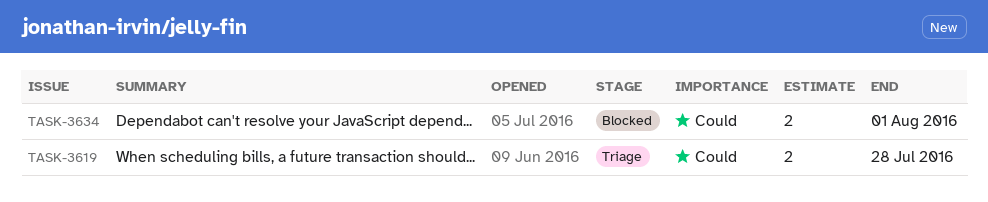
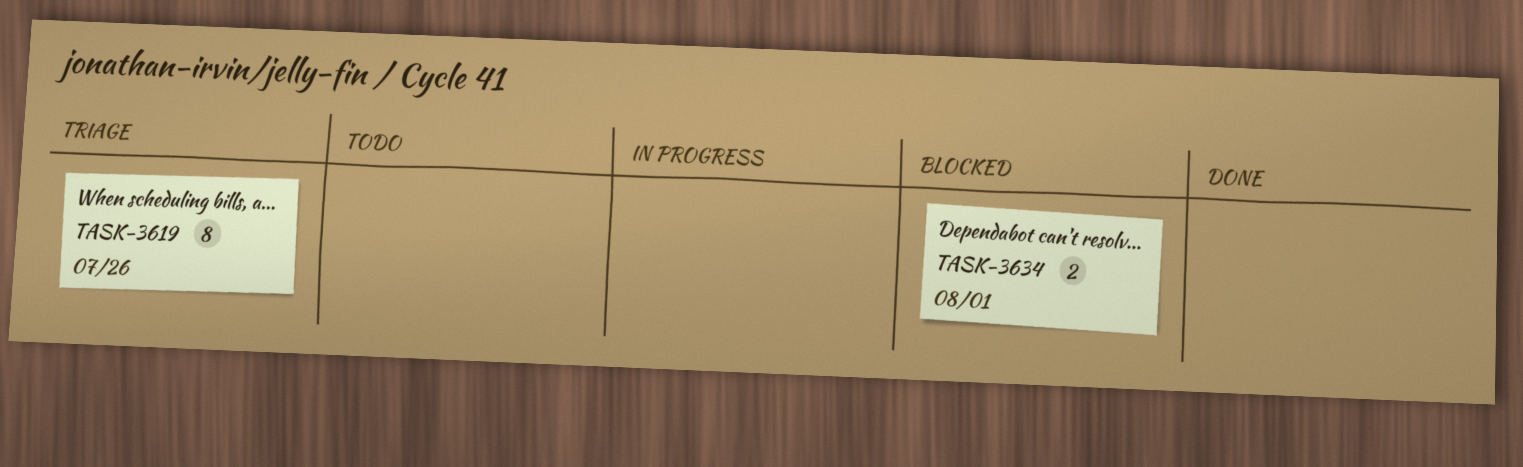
TASK-3619, estimate: 2 -> 8
TASK-3619, due: Jul 28 -> Jul 26

